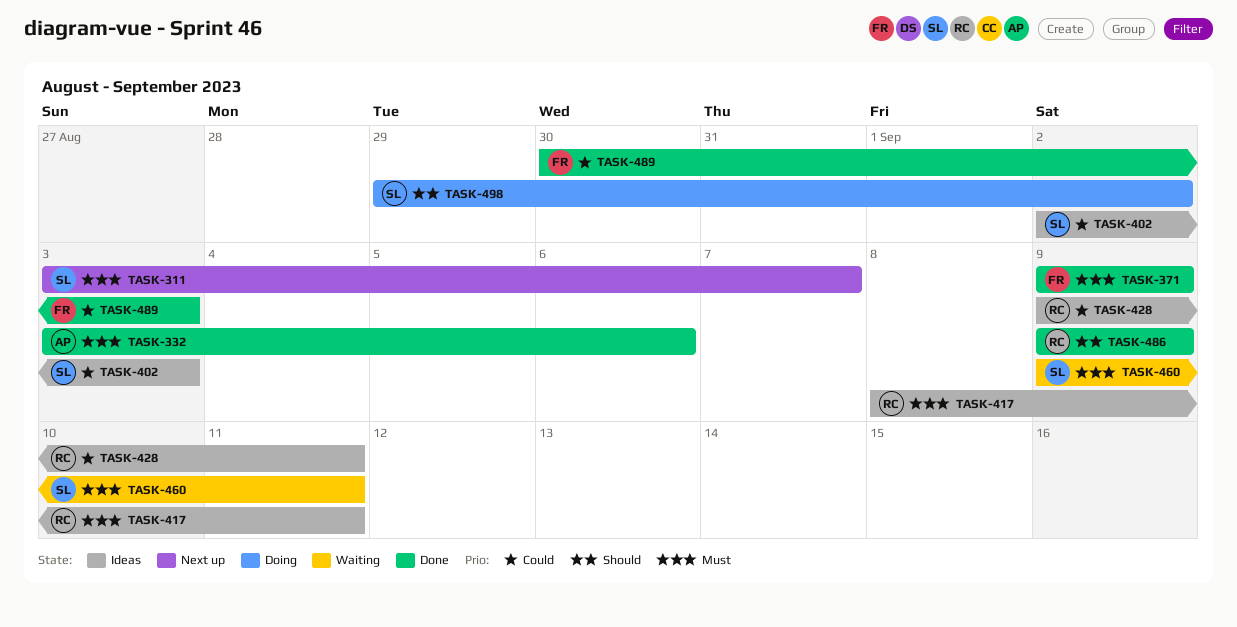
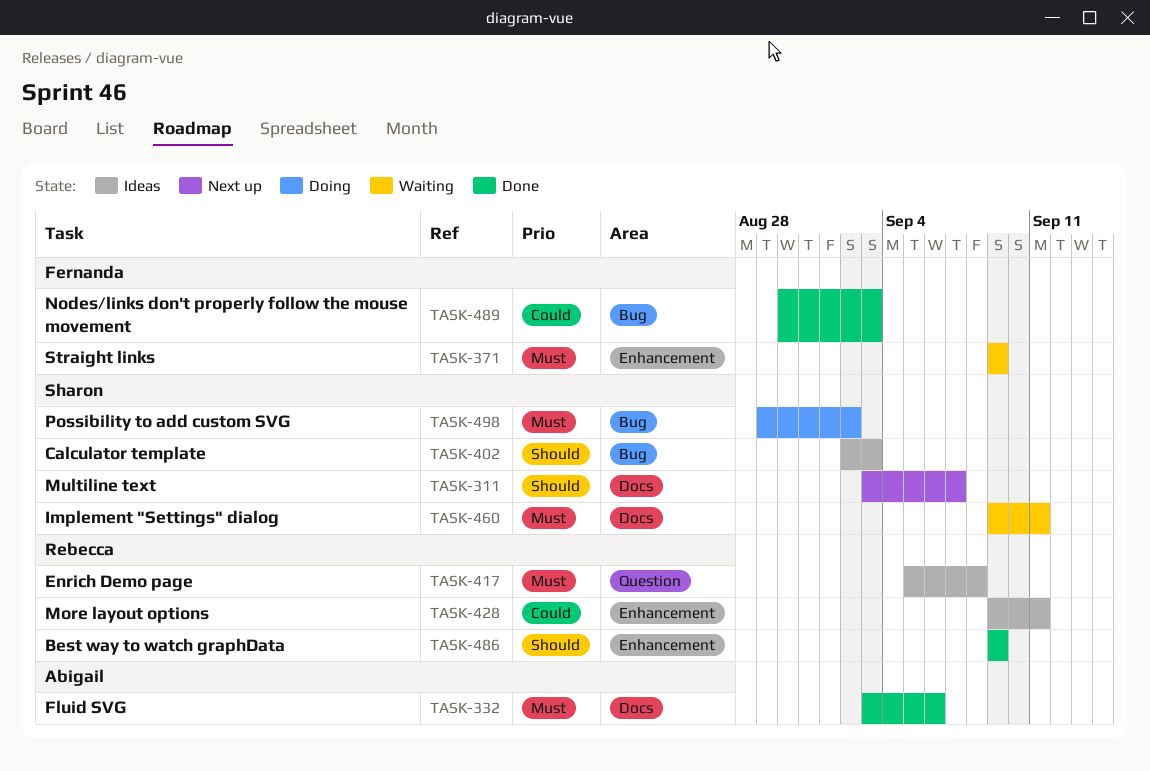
TASK-311, priority: Must -> Should
TASK-371, status: Done -> Waiting
TASK-402, priority: Could -> Should
TASK-417, start: Sep 8 -> Sep 5
TASK-417, due: Sep 11 -> Sep 8
TASK-498, priority: Should -> Must

